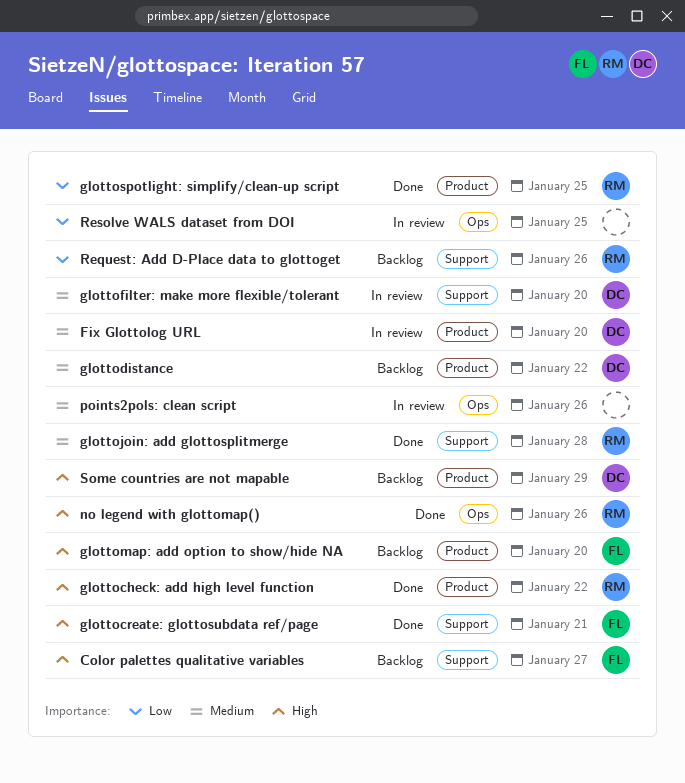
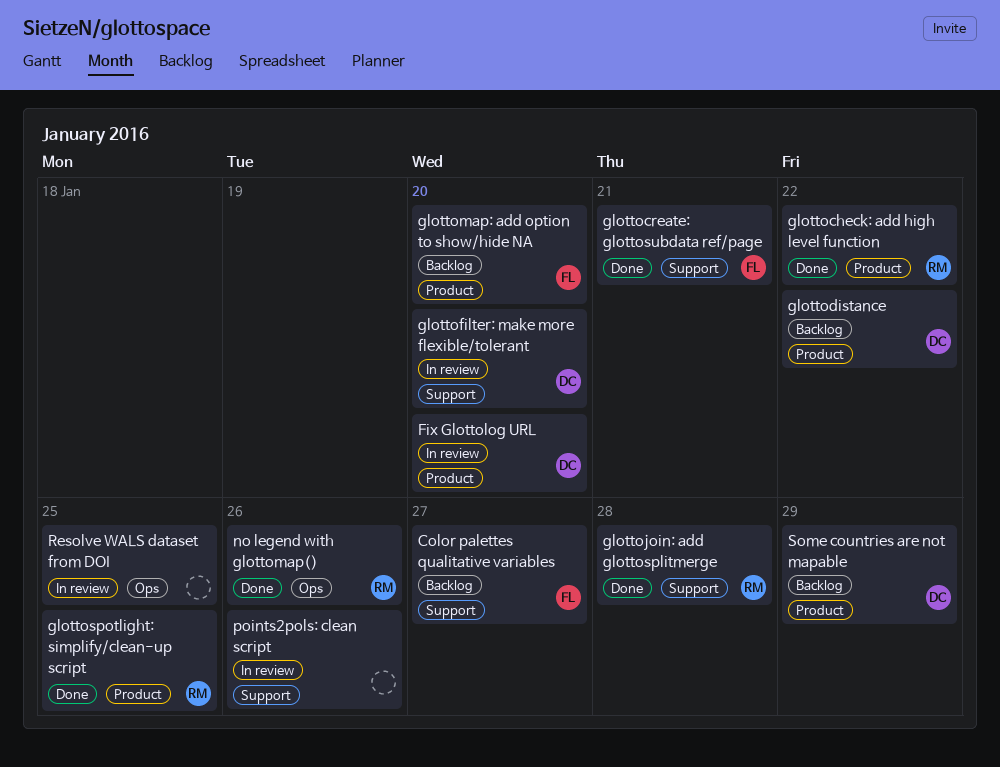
points2pols: clean script, label: Ops -> Support
Request: Add D-Place data to glottoget: present -> none

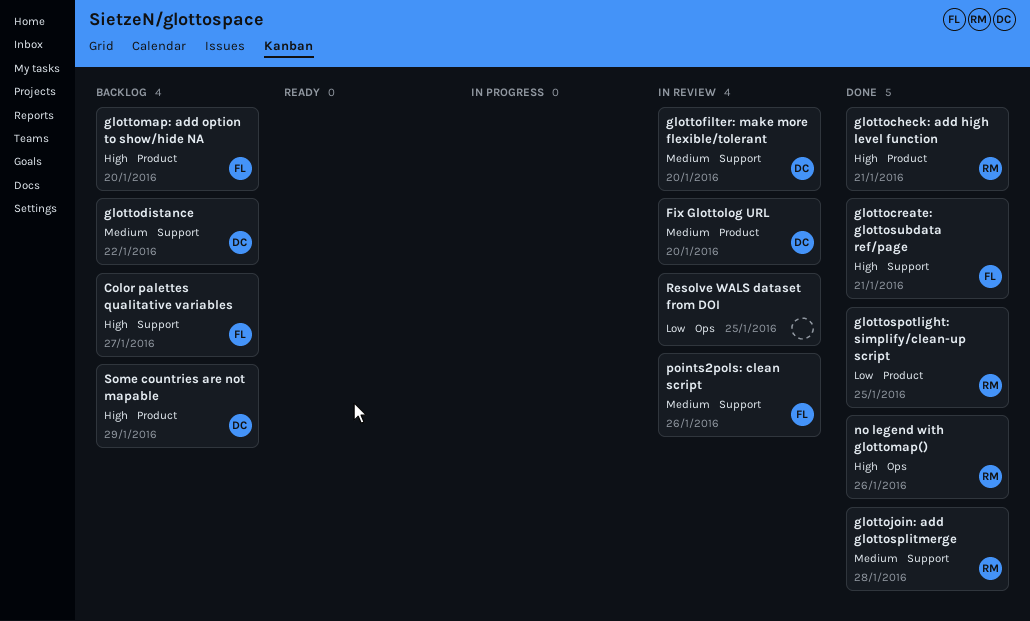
glottocheck: add high level function, due: Jan 22 -> Jan 21
glottodistance, label: Product -> Support
points2pols: clean script, owner: none -> FL

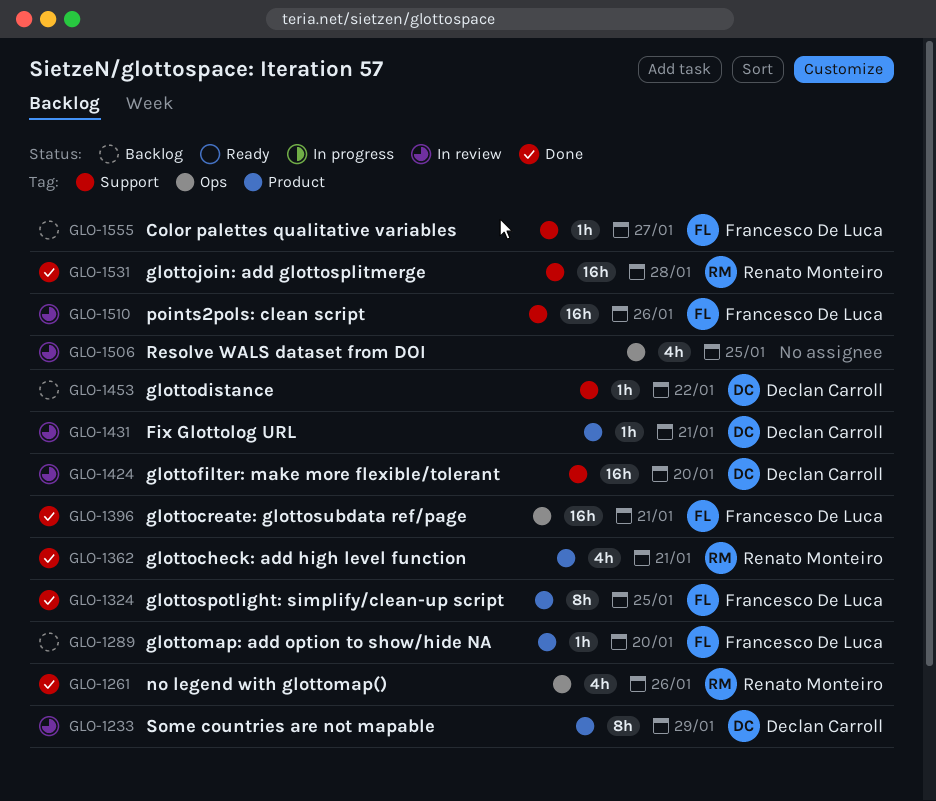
Fix Glottolog URL, due: Jan 20 -> Jan 21
glottocreate: glottosubdata ref/page, label: Support -> Ops
glottospotlight: simplify/clean-up script, owner: Renato Monteiro -> Francesco De Luca
Some countries are not mapable, status: Backlog -> In review

